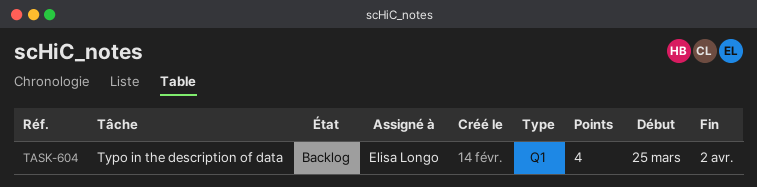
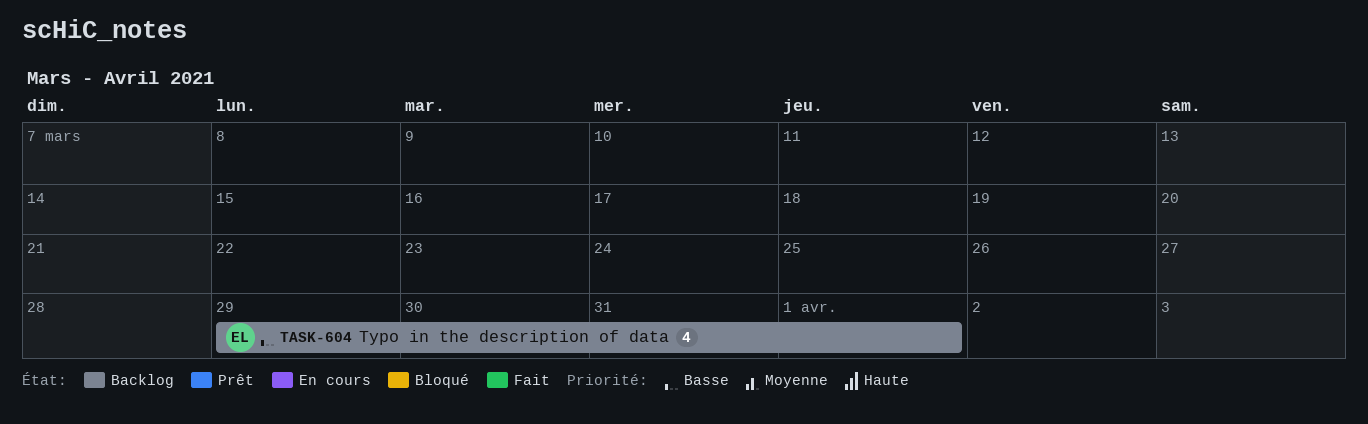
TASK-604, start: Mar 25 -> Mar 29
TASK-604, due: Apr 2 -> Apr 1

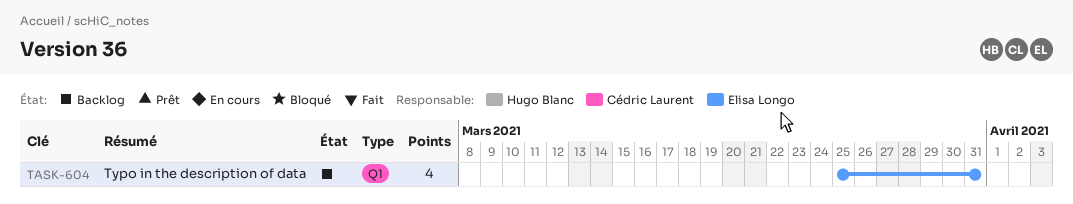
TASK-604, start: Mar 29 -> Mar 25
TASK-604, due: Apr 1 -> Mar 31

